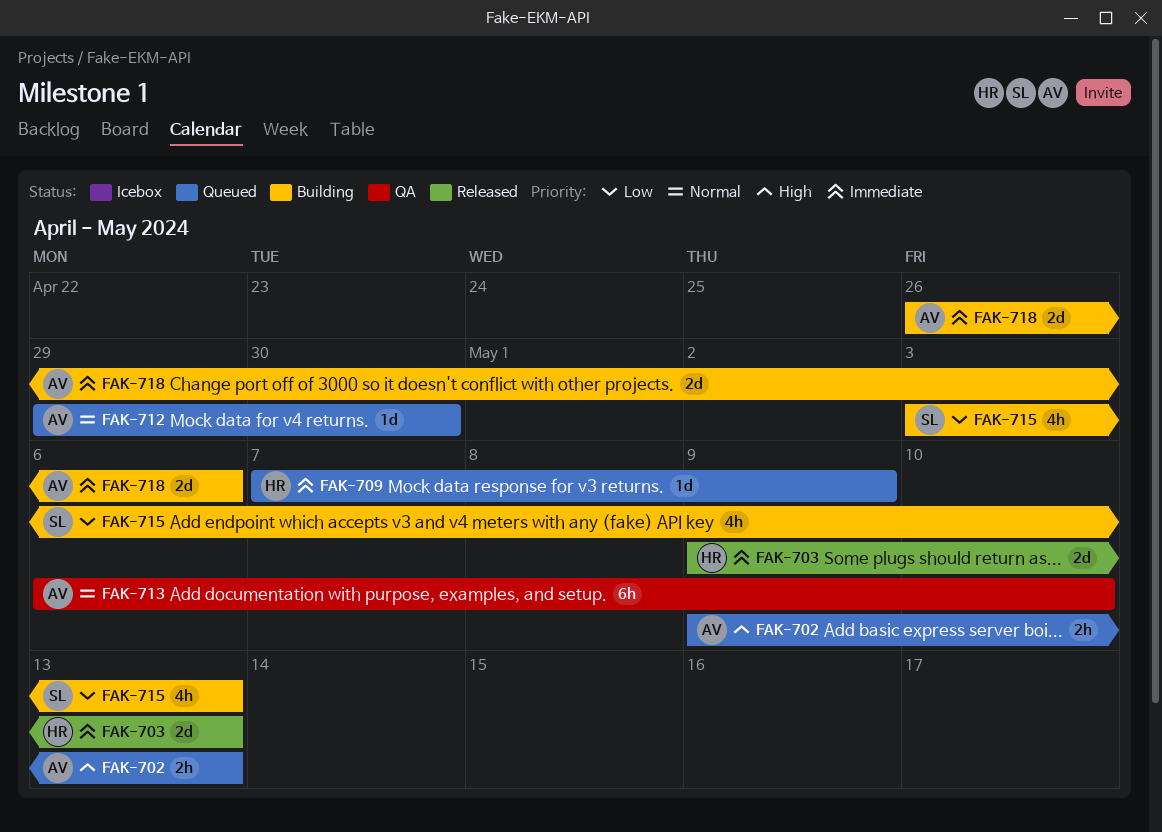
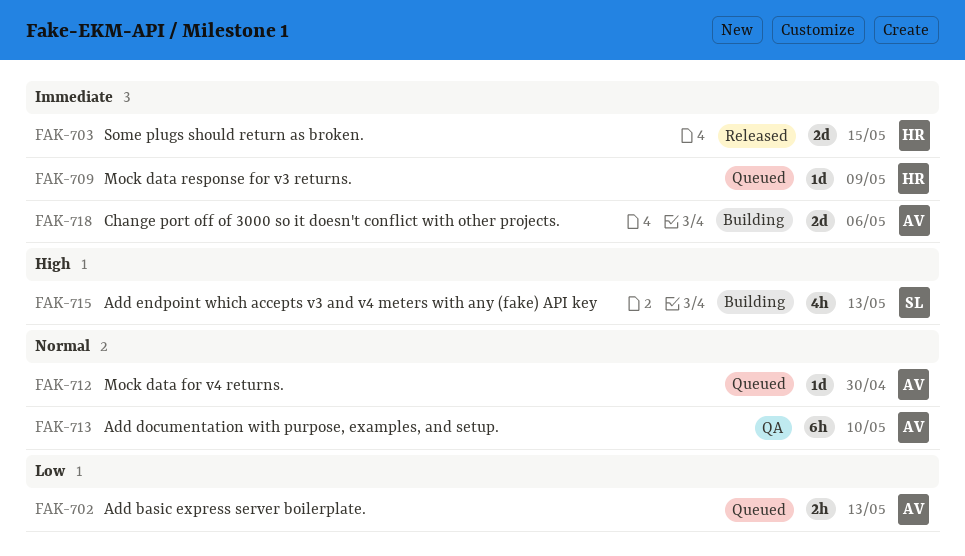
FAK-702, priority: High -> Low
FAK-703, due: May 13 -> May 15
FAK-715, priority: Low -> High

